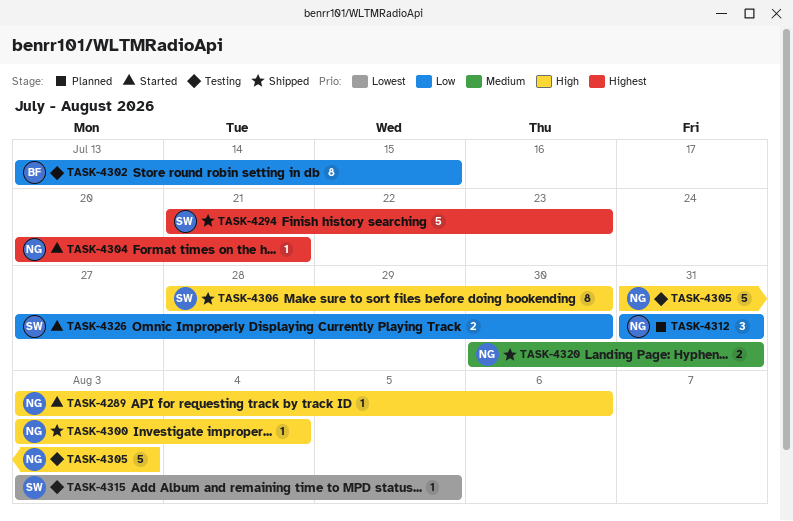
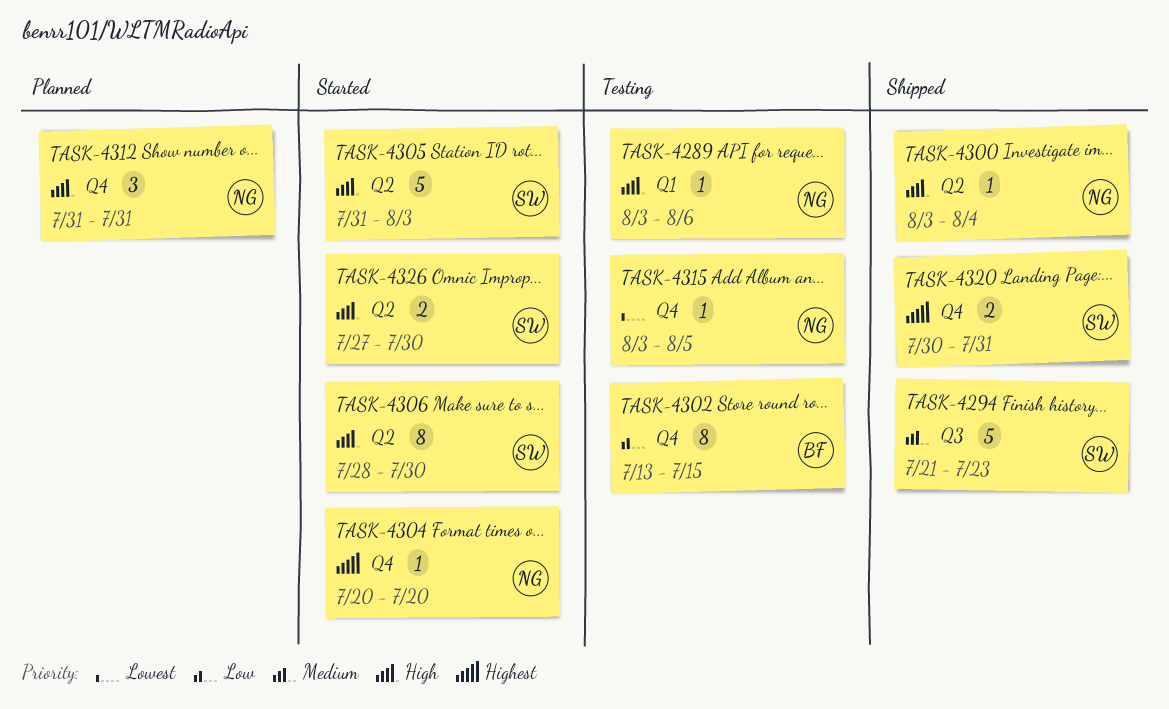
TASK-4289, status: Started -> Testing
TASK-4294, priority: Highest -> Medium
TASK-4304, due: Jul 21 -> Jul 20
TASK-4305, status: Testing -> Started
TASK-4305, owner: NG -> SW
TASK-4306, status: Shipped -> Started
TASK-4312, priority: Low -> High
TASK-4315, owner: SW -> NG
TASK-4320, owner: NG -> SW
TASK-4320, priority: Medium -> Highest
TASK-4326, priority: Low -> High

